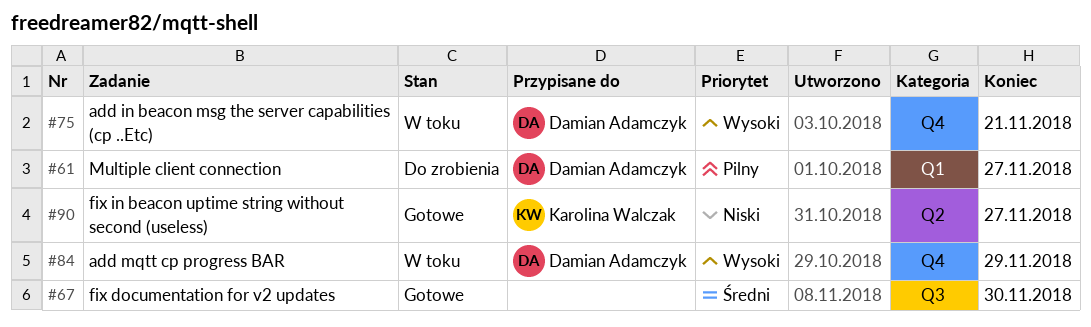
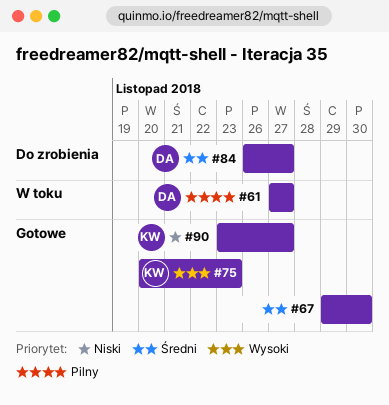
#61, status: Do zrobienia -> W toku
#75, status: W toku -> Gotowe
#75, owner: Damian Adamczyk -> Karolina Walczak
#75, due: Nov 21 -> Nov 23
#84, status: W toku -> Do zrobienia
#84, priority: Wysoki -> Średni
#84, due: Nov 29 -> Nov 27

